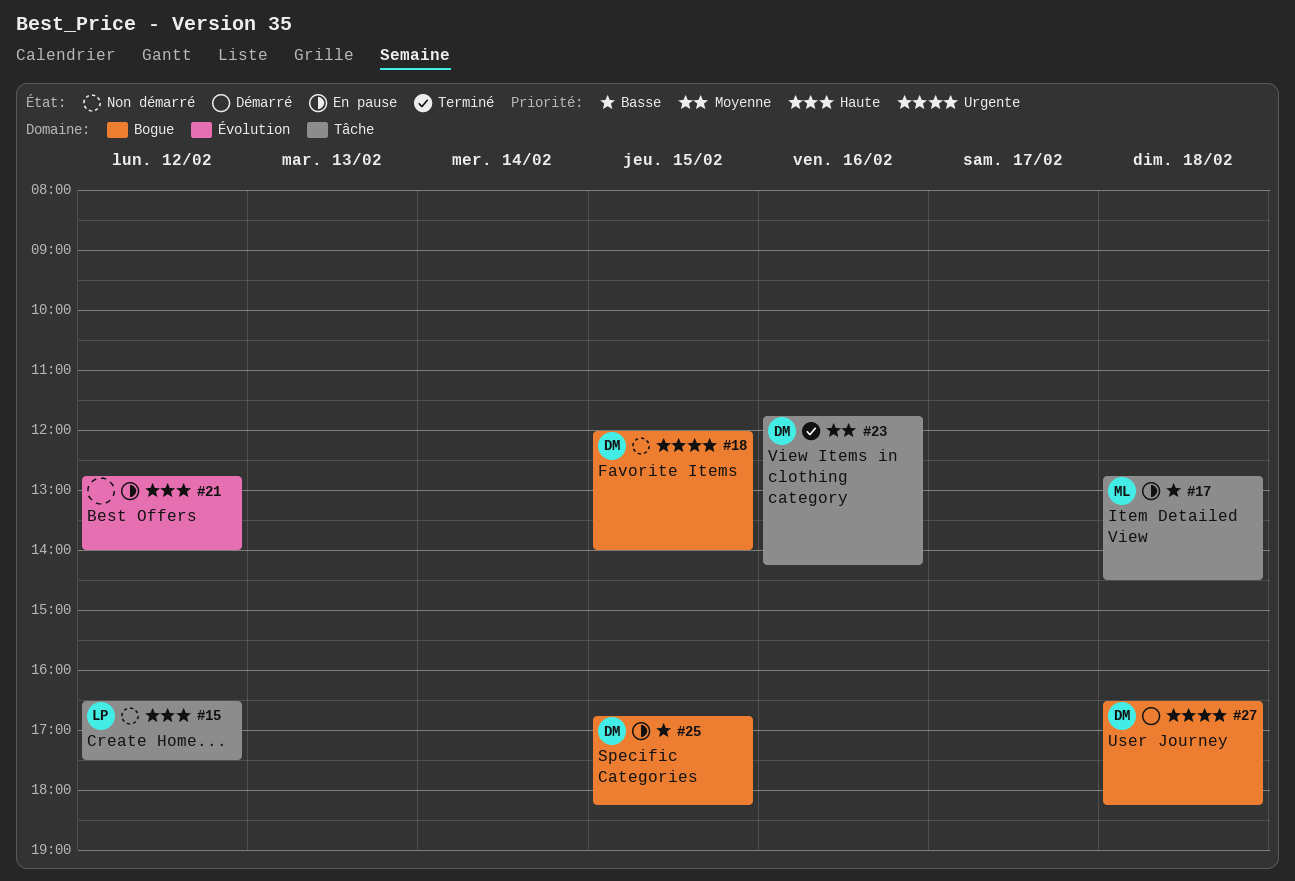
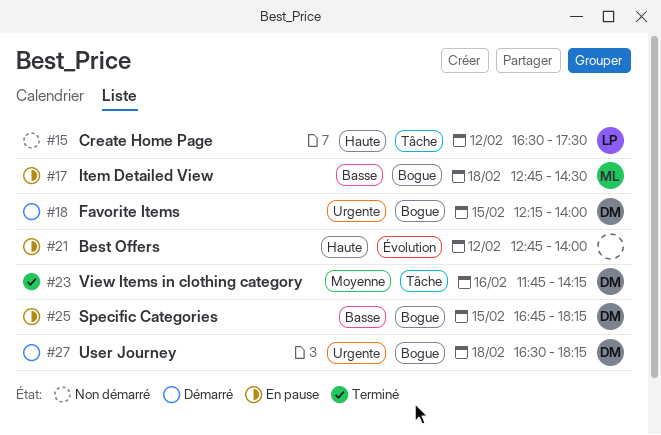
#17, label: Tâche -> Bogue
#18, status: Non démarré -> Démarré
#18, begins: 12:00 -> 12:15

